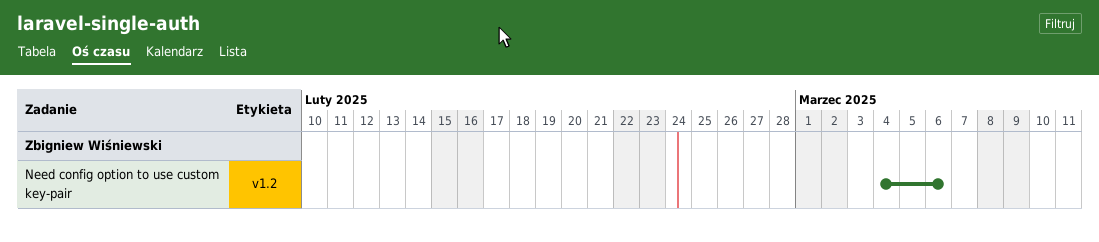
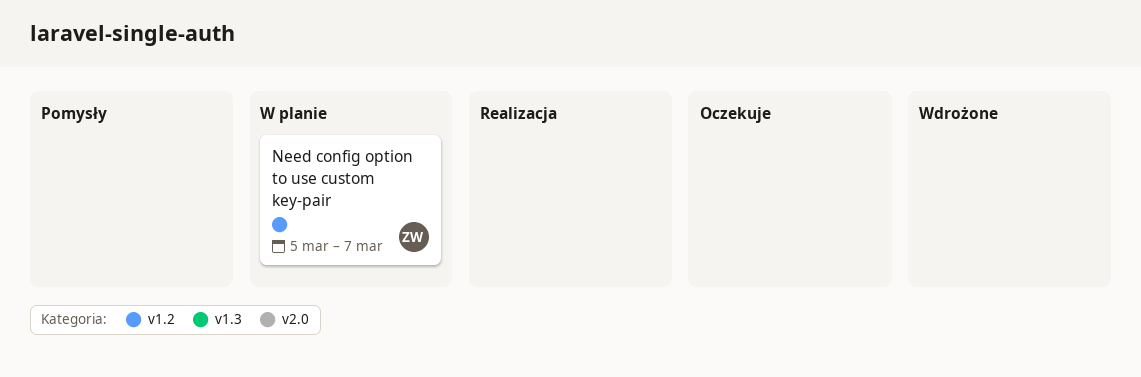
Need config option to use custom key-pair, start: Mar 4 -> Mar 5
Need config option to use custom key-pair, due: Mar 6 -> Mar 7

